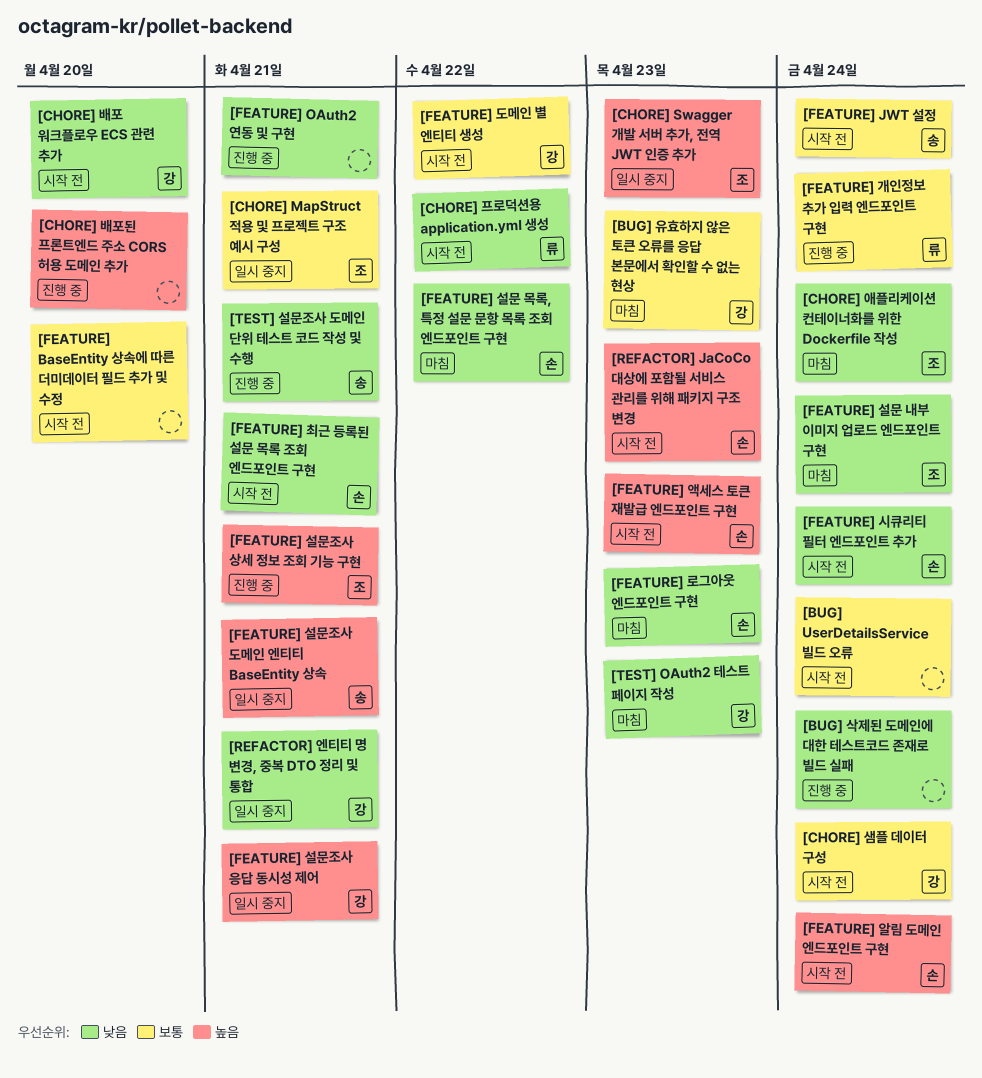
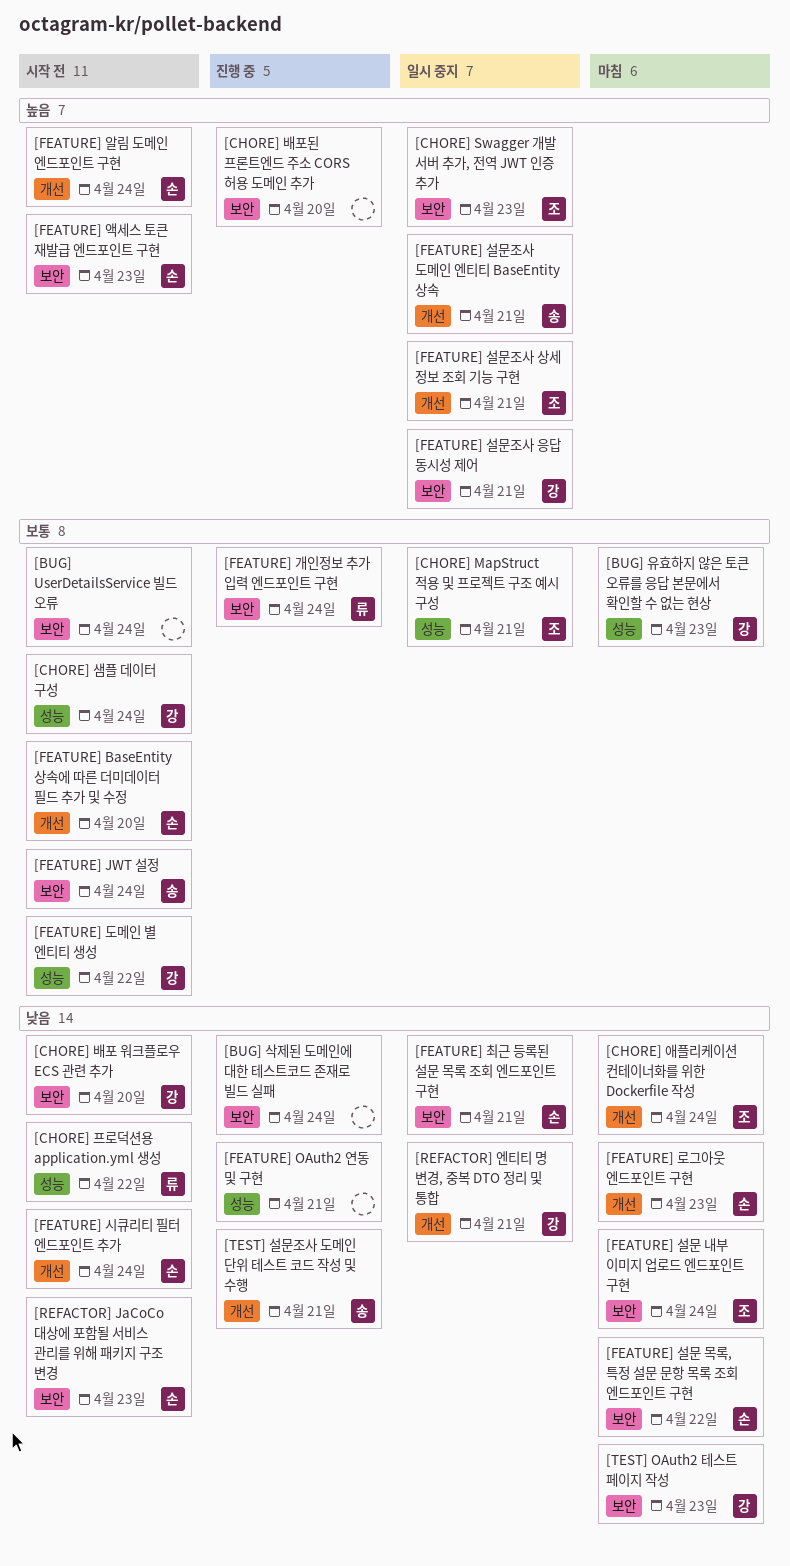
[FEATURE] BaseEntity 상속에 따른 더미데이터 필드 추가 및 수정, owner: none -> 손
[FEATURE] 설문조사 상세 정보 조회 기능 구현, status: 진행 중 -> 일시 중지
[FEATURE] 최근 등록된 설문 목록 조회 엔드포인트 구현, status: 시작 전 -> 일시 중지
[REFACTOR] JaCoCo 대상에 포함될 서비스 관리를 위해 패키지 구조 변경, priority: 높음 -> 낮음

